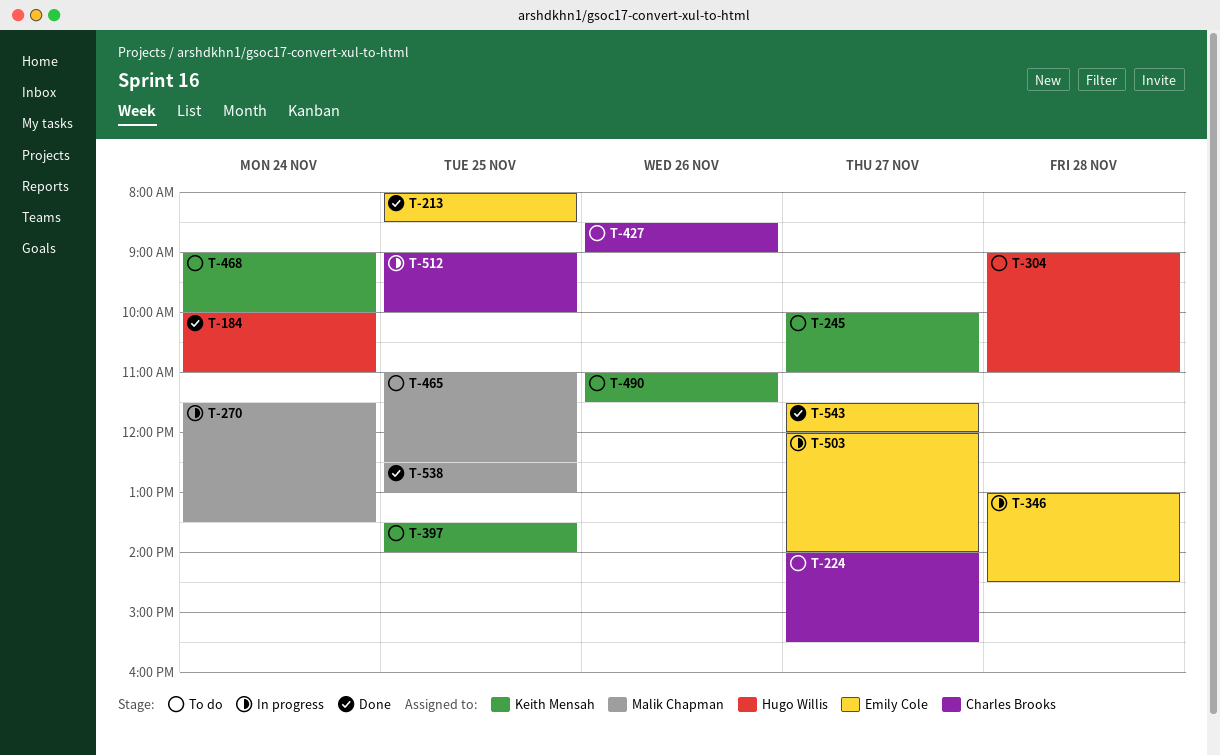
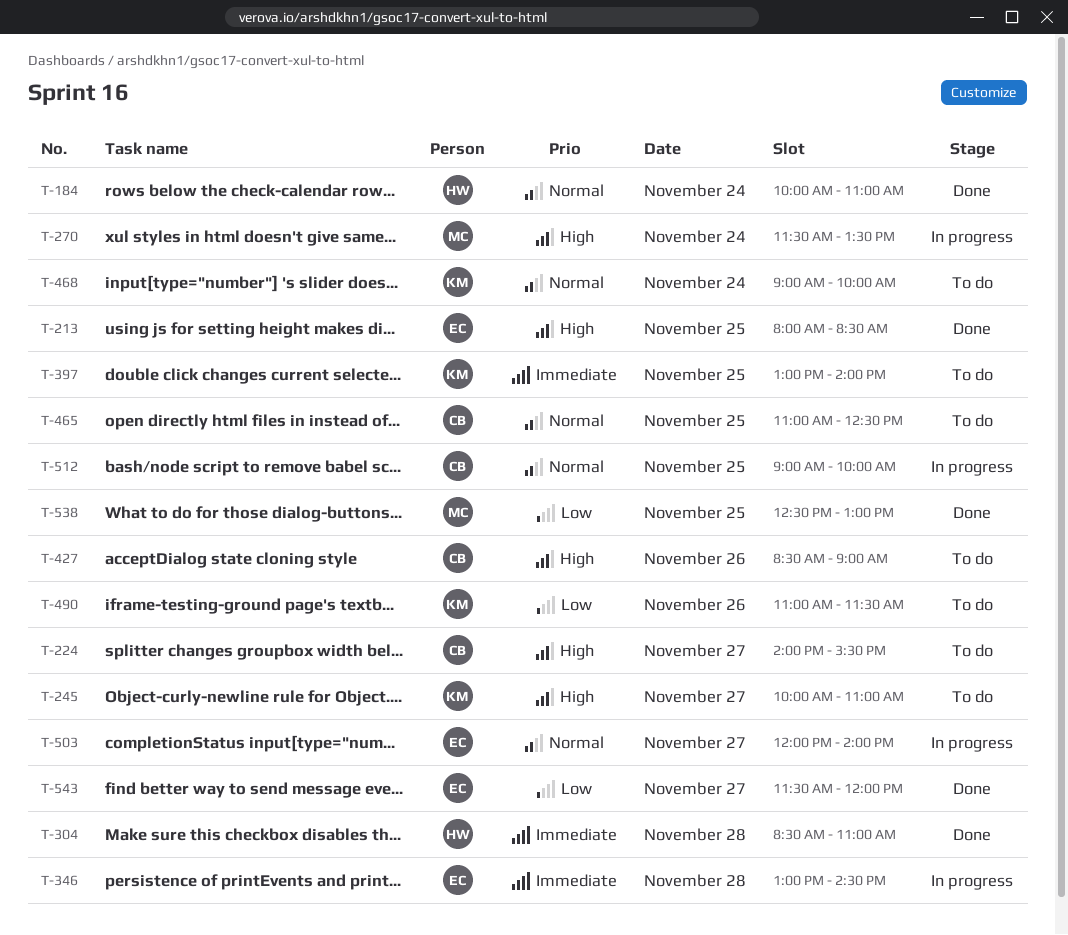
T-304, status: To do -> Done
T-304, begins: 09:00 -> 08:30
T-397, begins: 13:30 -> 13:00
T-465, owner: Malik Chapman -> Charles Brooks

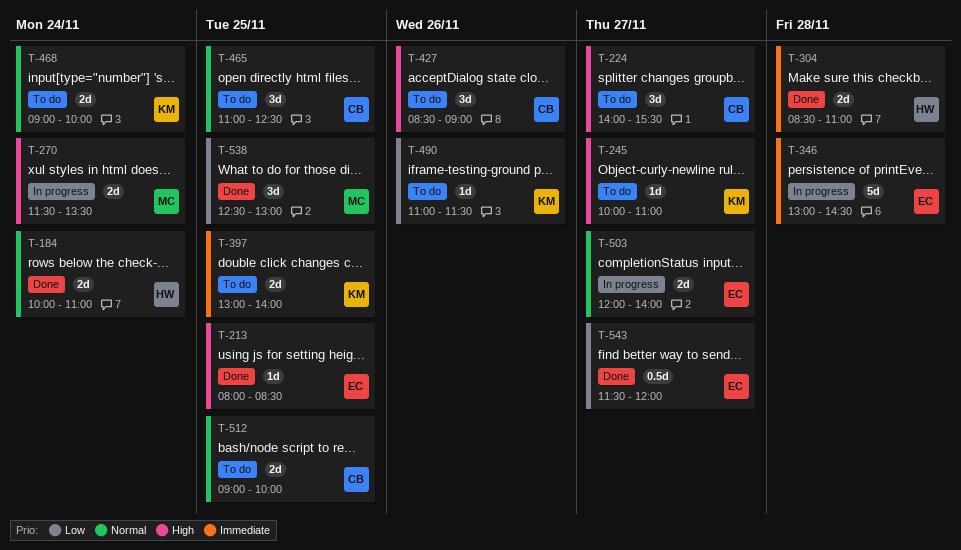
T-512, status: In progress -> To do

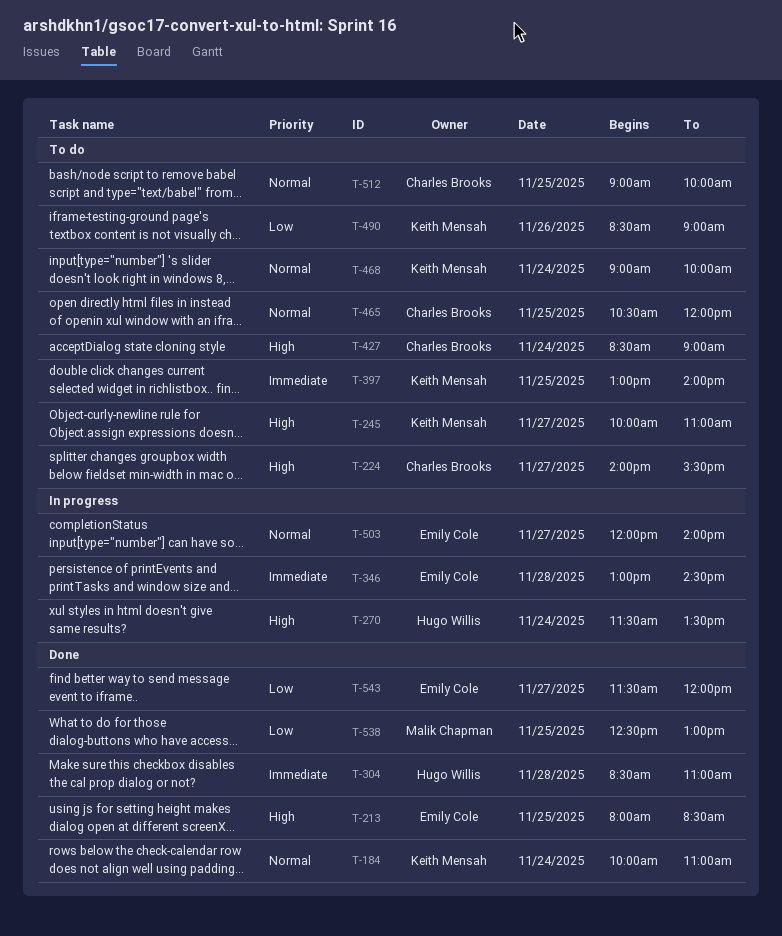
T-184, owner: Hugo Willis -> Keith Mensah
T-270, owner: Malik Chapman -> Hugo Willis
T-427, day: Nov 26 -> Nov 24
T-465, begins: 11:00 -> 10:30
T-465, ends: 12:30 -> 12:00
T-490, begins: 11:00 -> 08:30
T-490, ends: 11:30 -> 09:00

